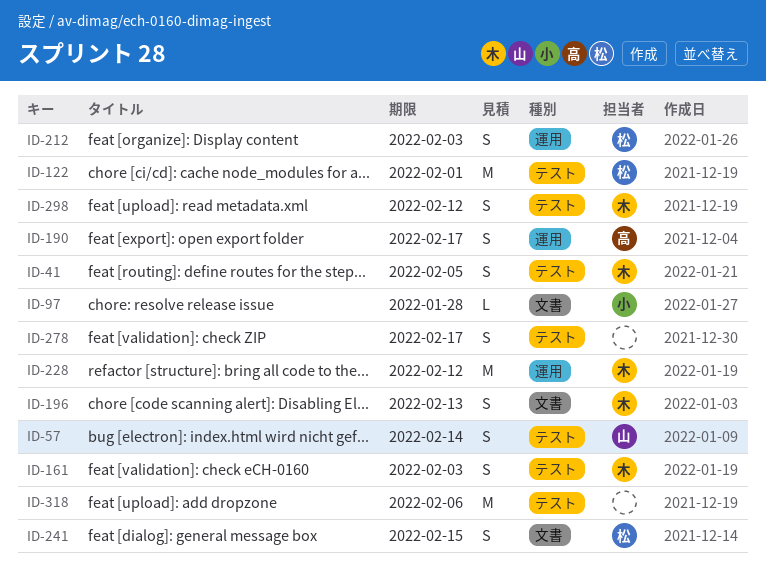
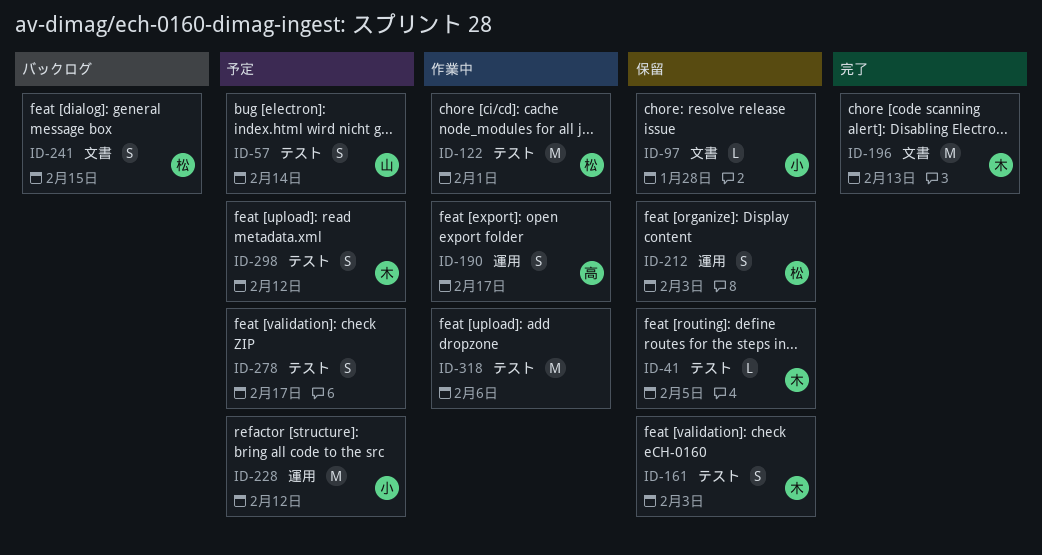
ID-41, estimate: S -> L
ID-196, estimate: S -> M
ID-228, owner: 木 -> 小

